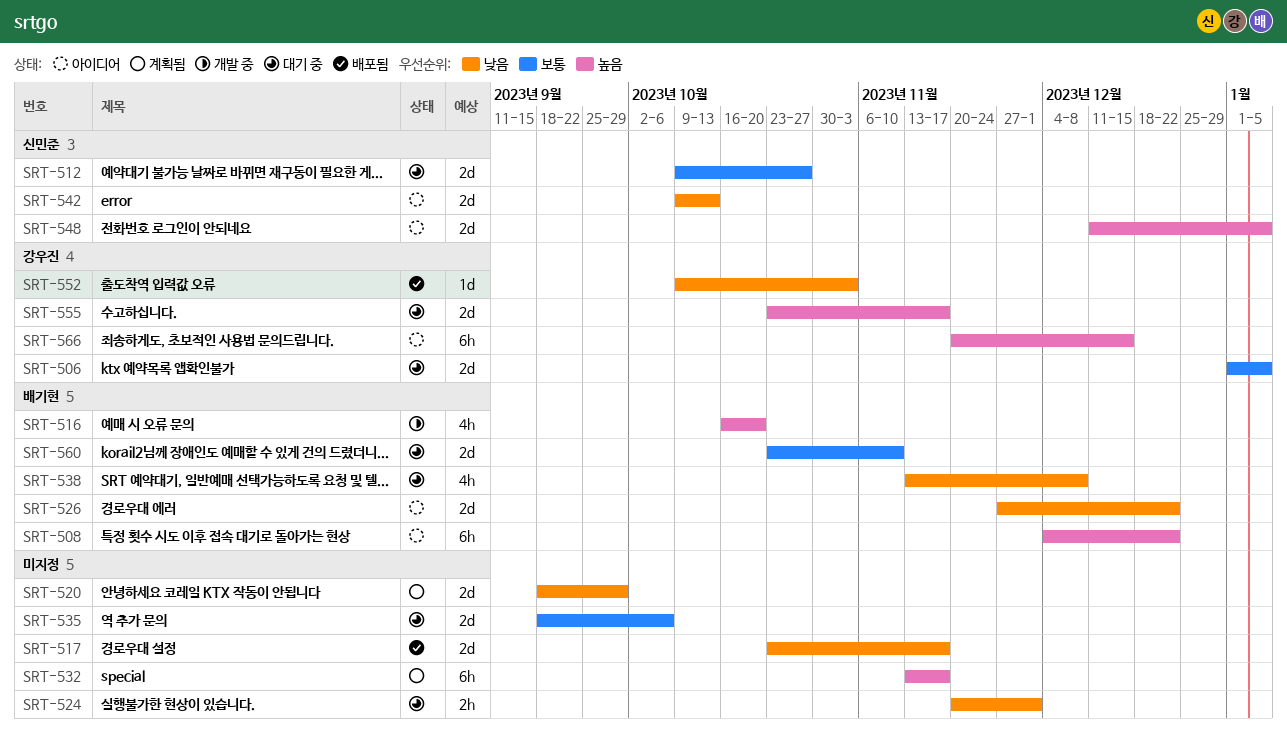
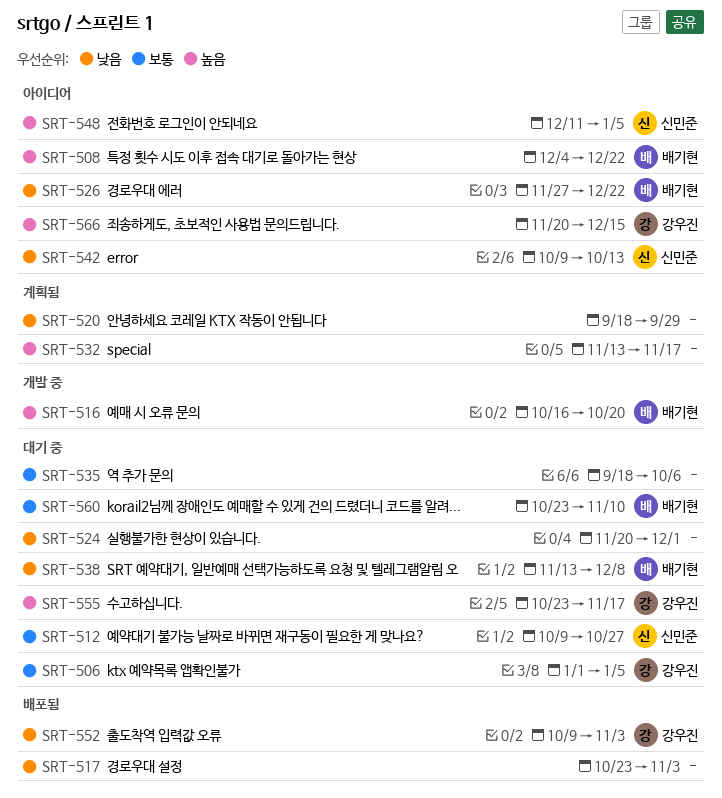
SRT-517, due: Nov 17 -> Nov 3

